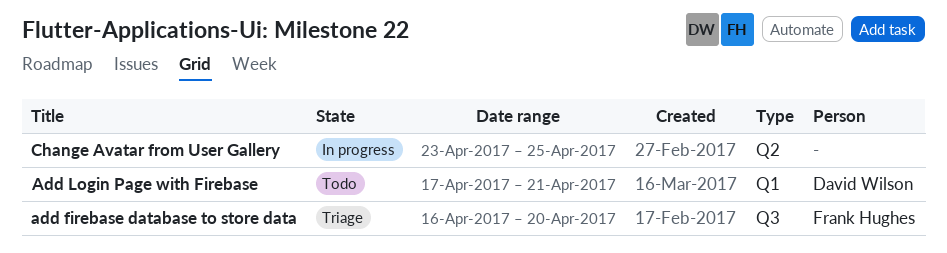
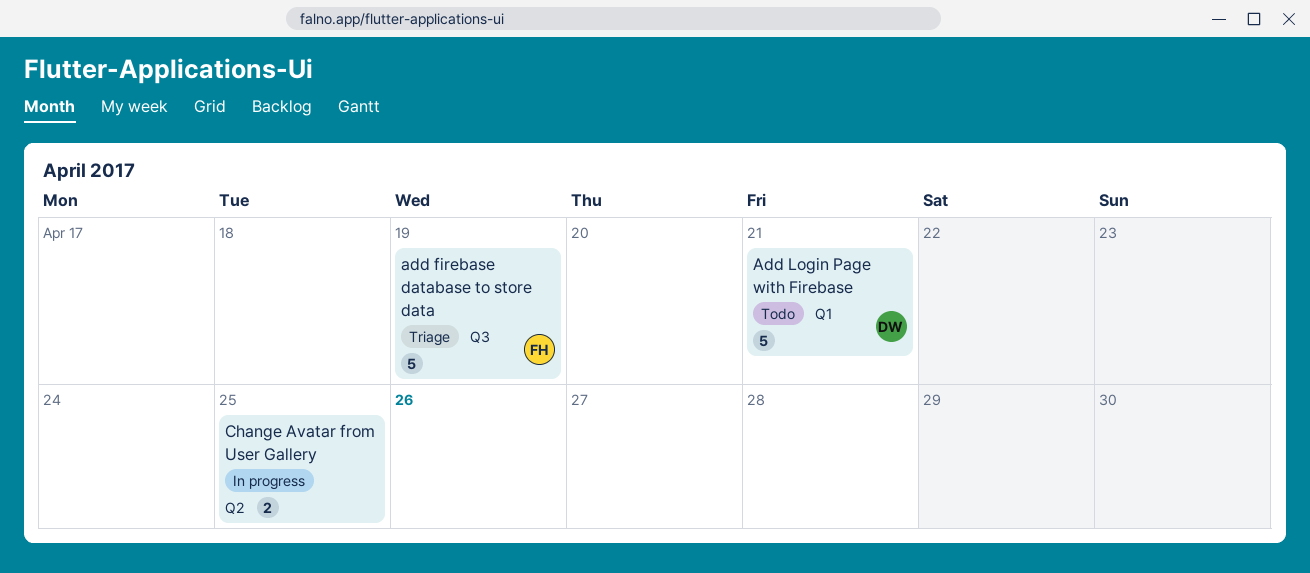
add firebase database to store data, due: Apr 20 -> Apr 19

